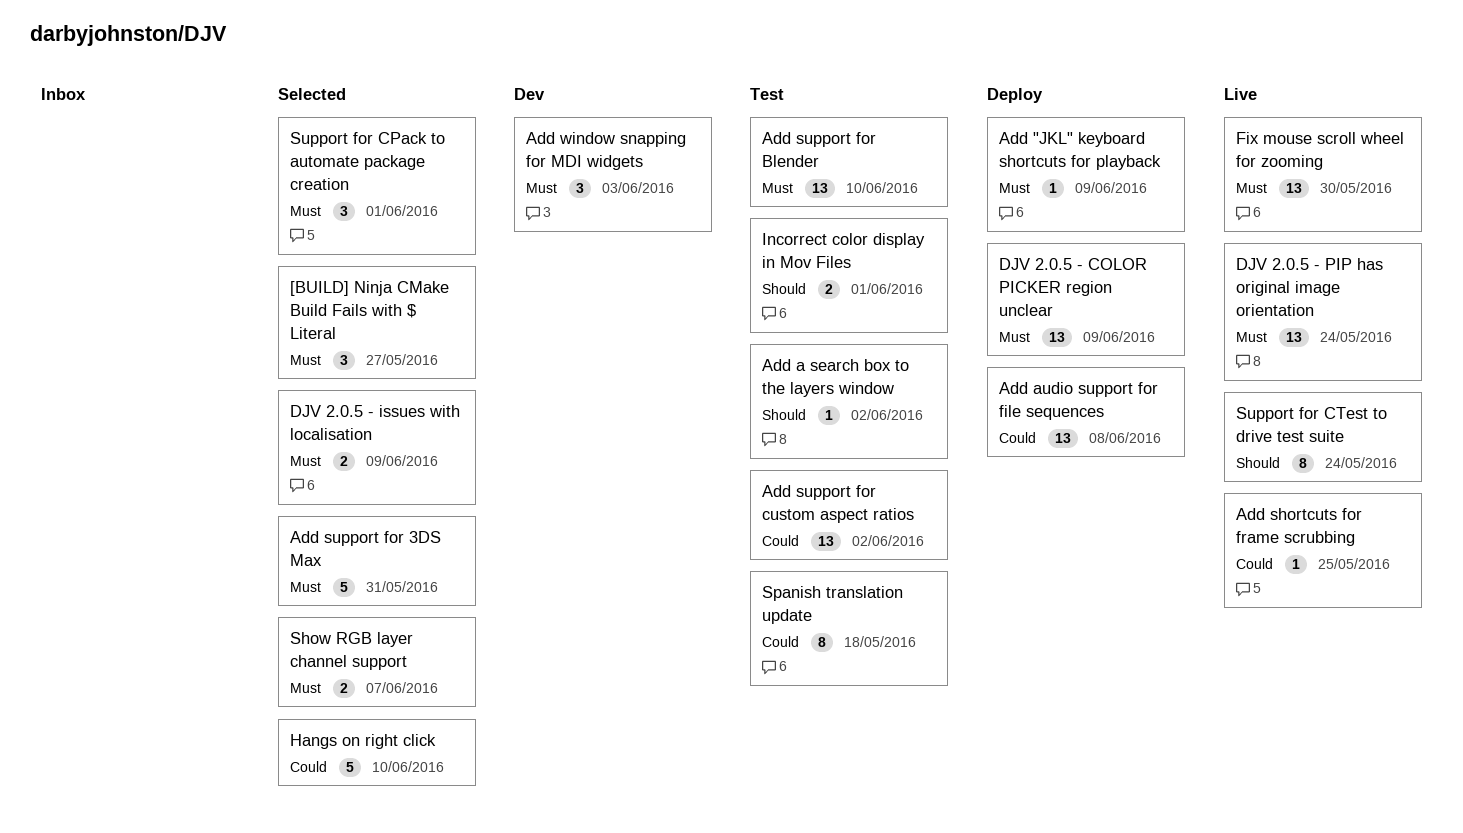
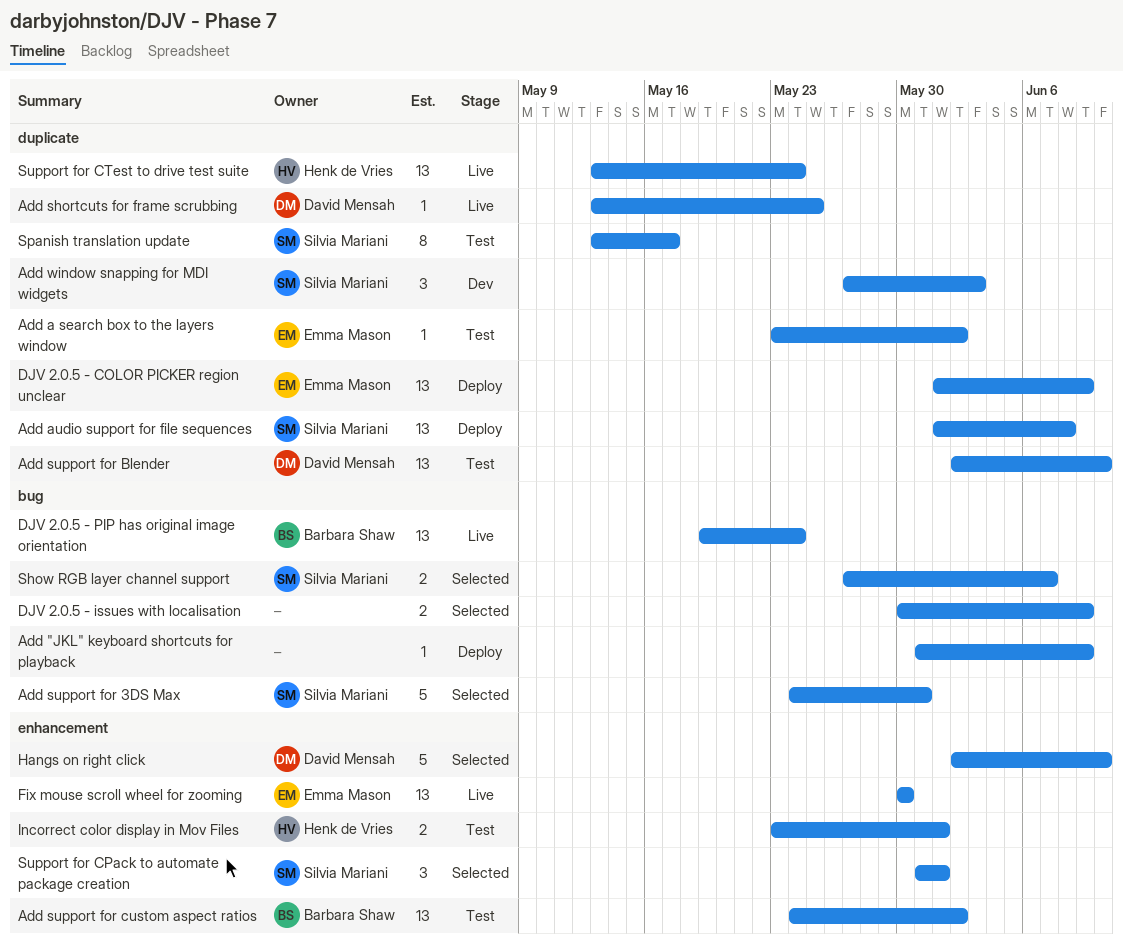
[BUILD] Ninja CMake Build Fails with $ Literal: present -> none
Spanish translation update, due: May 18 -> May 17
Support for CTest to drive test suite, estimate: 8 -> 13

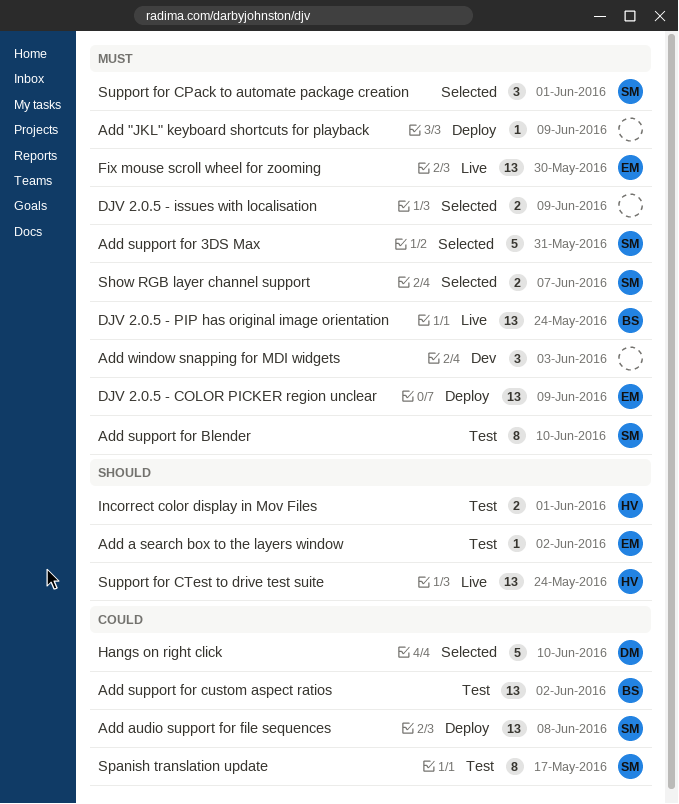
Add shortcuts for frame scrubbing: present -> none
Add support for Blender, owner: David Mensah -> Silvia Mariani
Add support for Blender, estimate: 13 -> 8
Add window snapping for MDI widgets, owner: Silvia Mariani -> none

